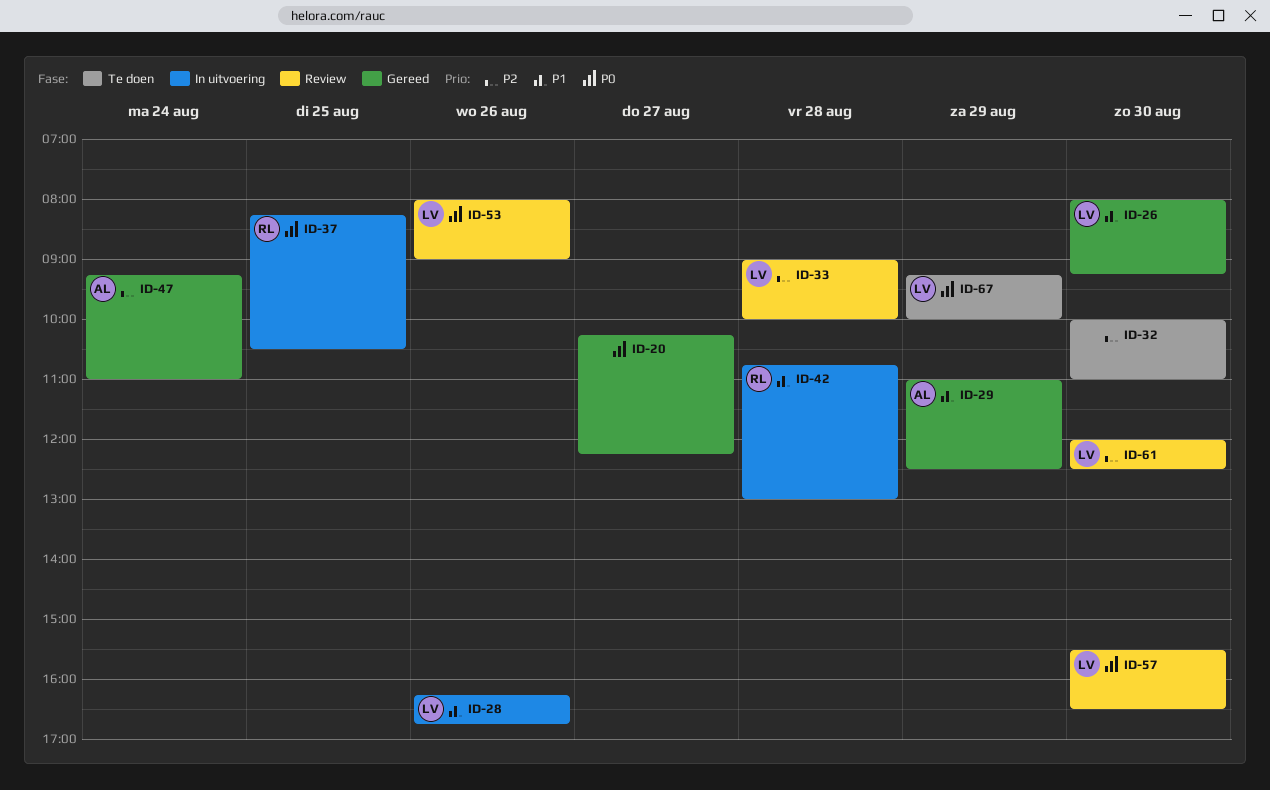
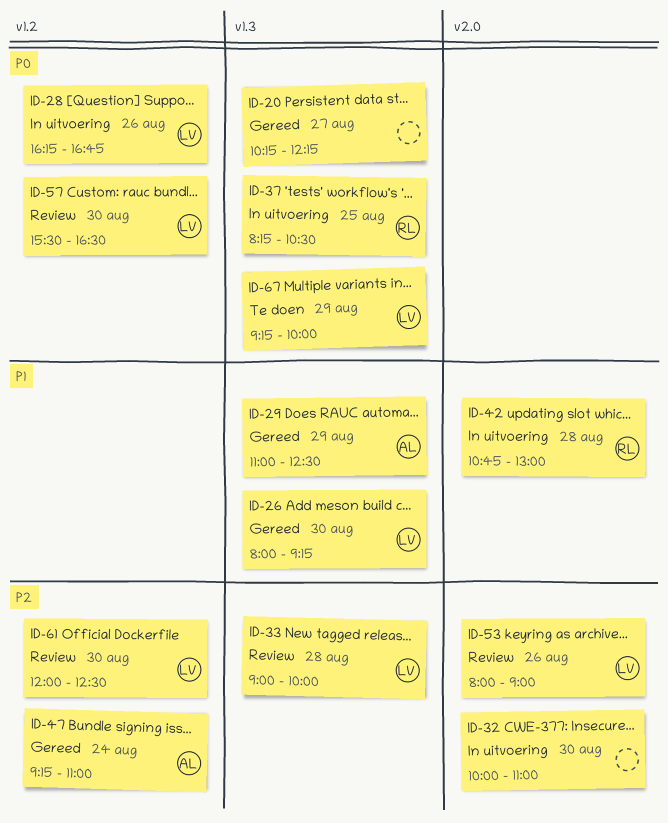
ID-28, priority: P1 -> P0
ID-32, status: Te doen -> In uitvoering
ID-53, priority: P0 -> P2

